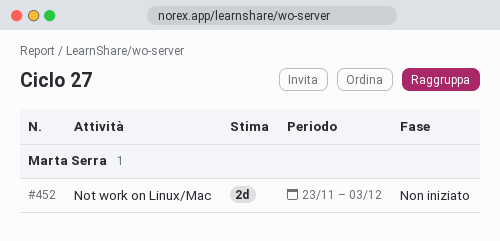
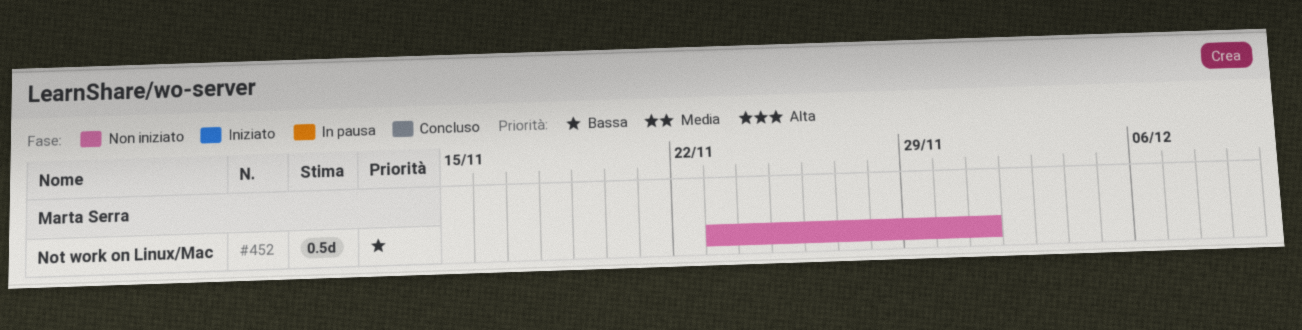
#452, estimate: 2d -> 0.5d
#452, due: Dec 3 -> Dec 1

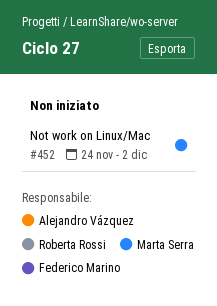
#452, start: Nov 23 -> Nov 24
#452, due: Dec 1 -> Dec 2

